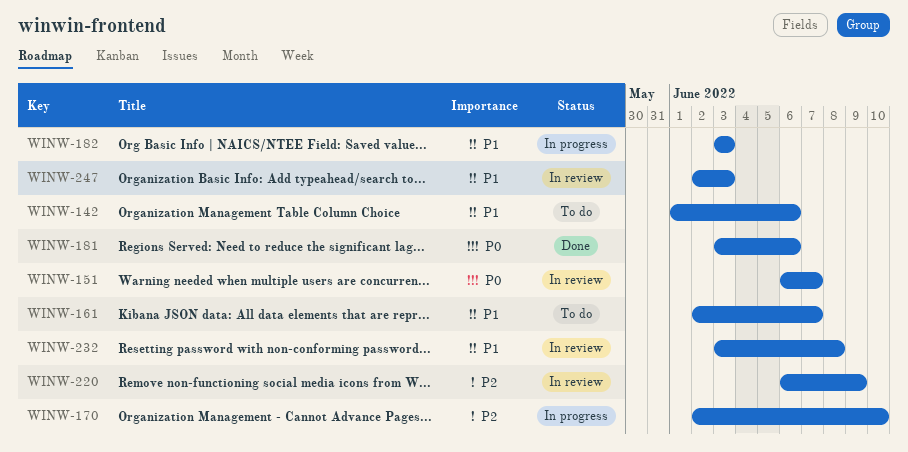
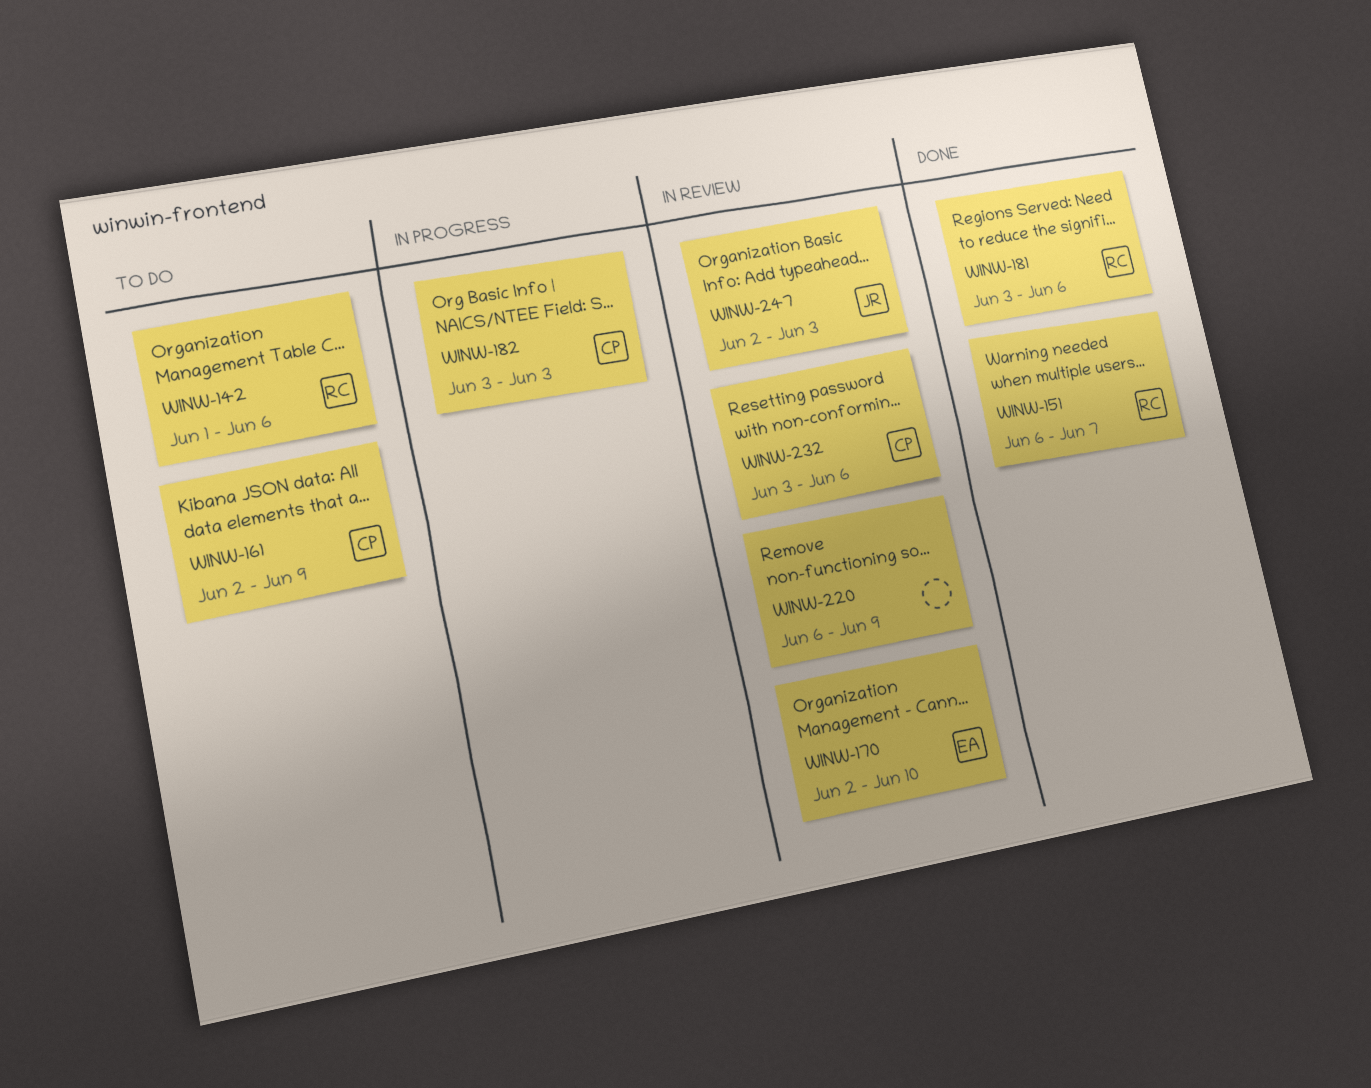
WINW-151, status: In review -> Done
WINW-161, due: Jun 7 -> Jun 9
WINW-170, status: In progress -> In review
WINW-232, due: Jun 8 -> Jun 6

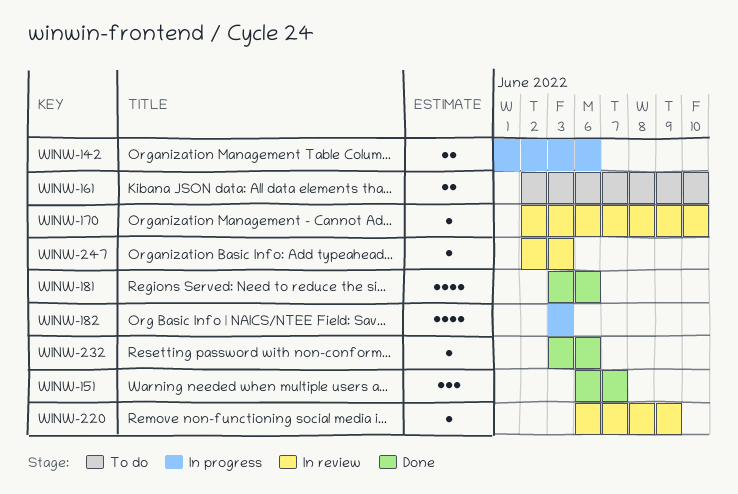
WINW-142, status: To do -> In progress
WINW-161, due: Jun 9 -> Jun 10
WINW-232, status: In review -> Done

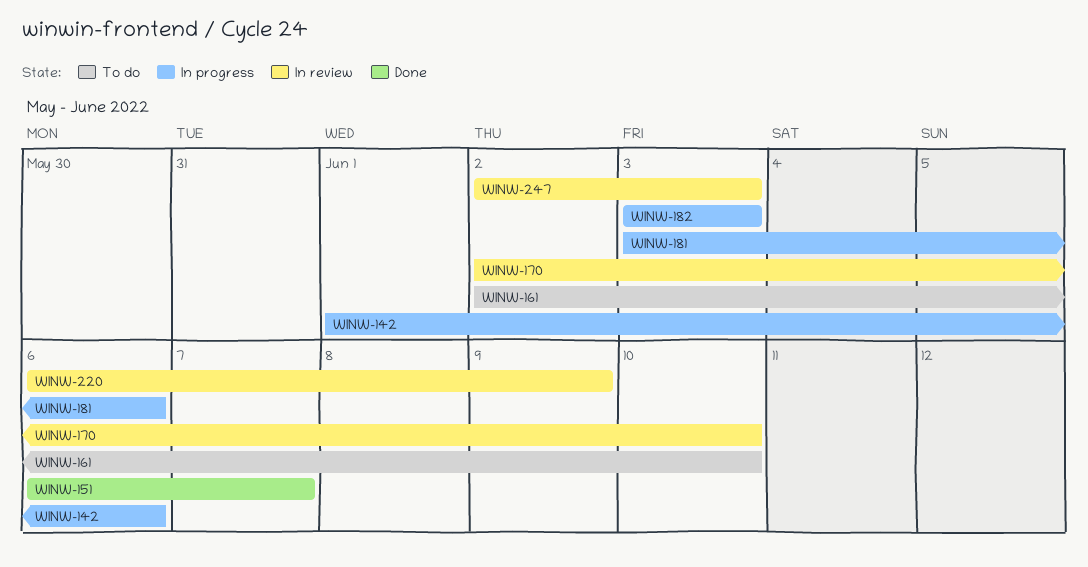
WINW-181, status: Done -> In progress
WINW-232: present -> none

